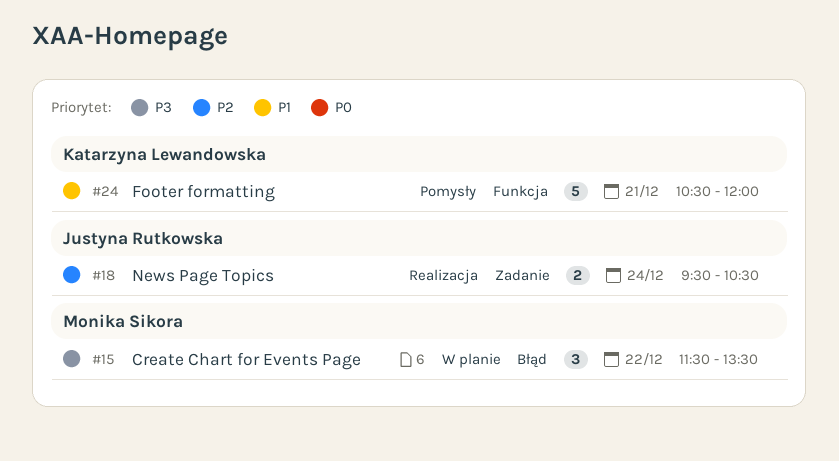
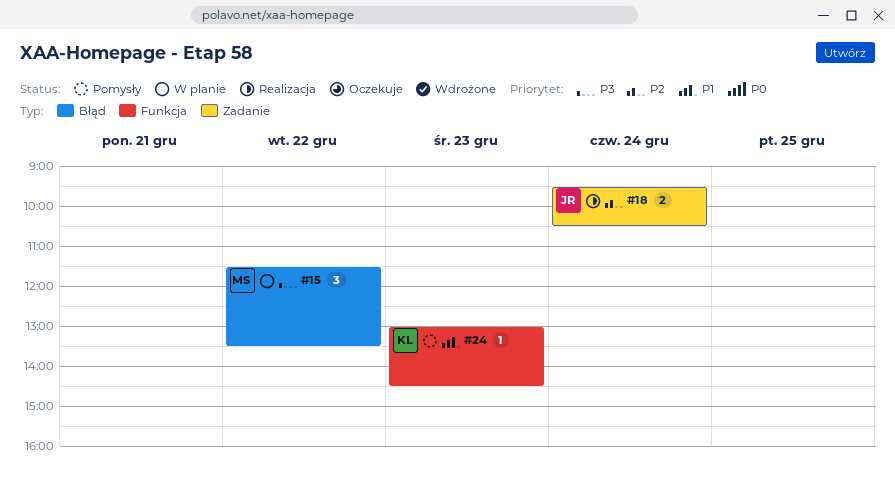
#24, estimate: 5 -> 1
#24, day: Dec 21 -> Dec 23
#24, begins: 10:30 -> 13:00
#24, ends: 12:00 -> 14:30

